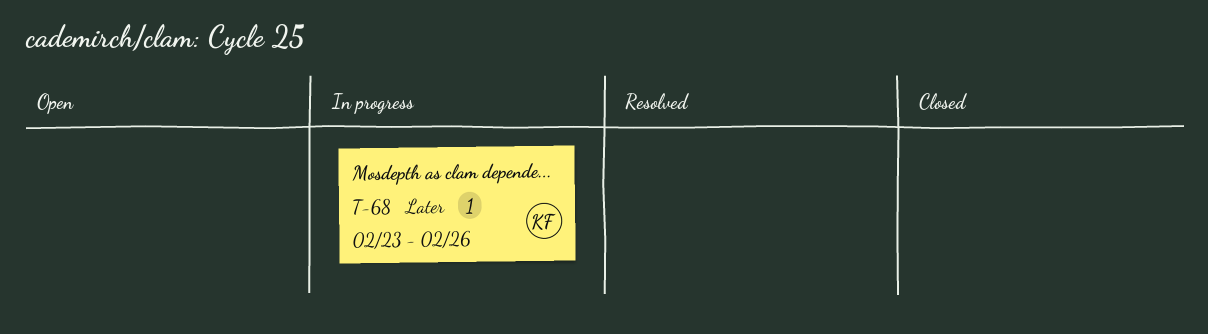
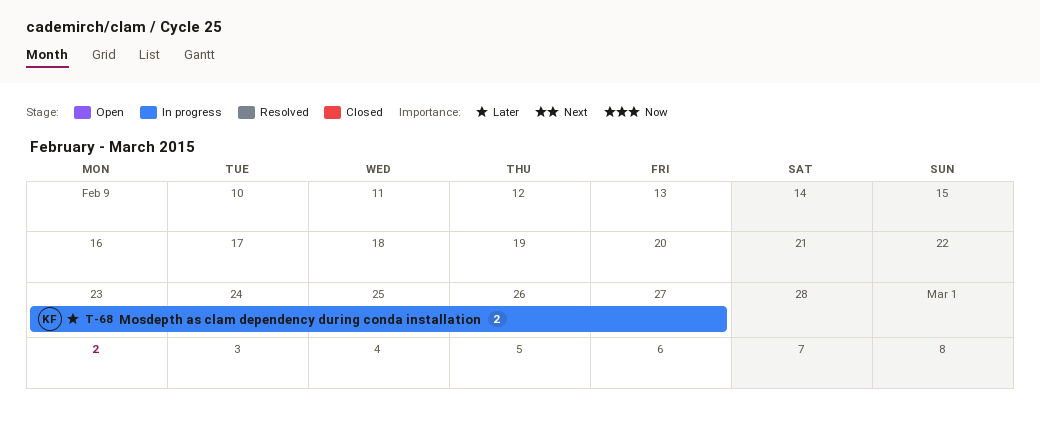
T-68, estimate: 1 -> 2
T-68, due: Feb 26 -> Feb 27

